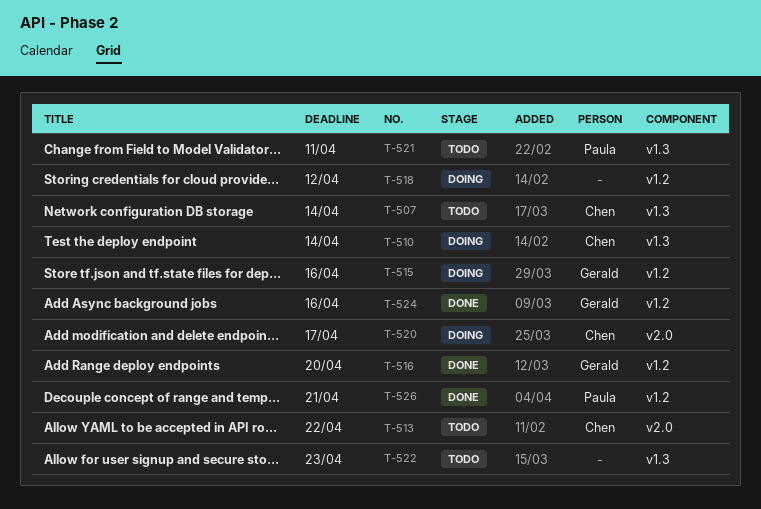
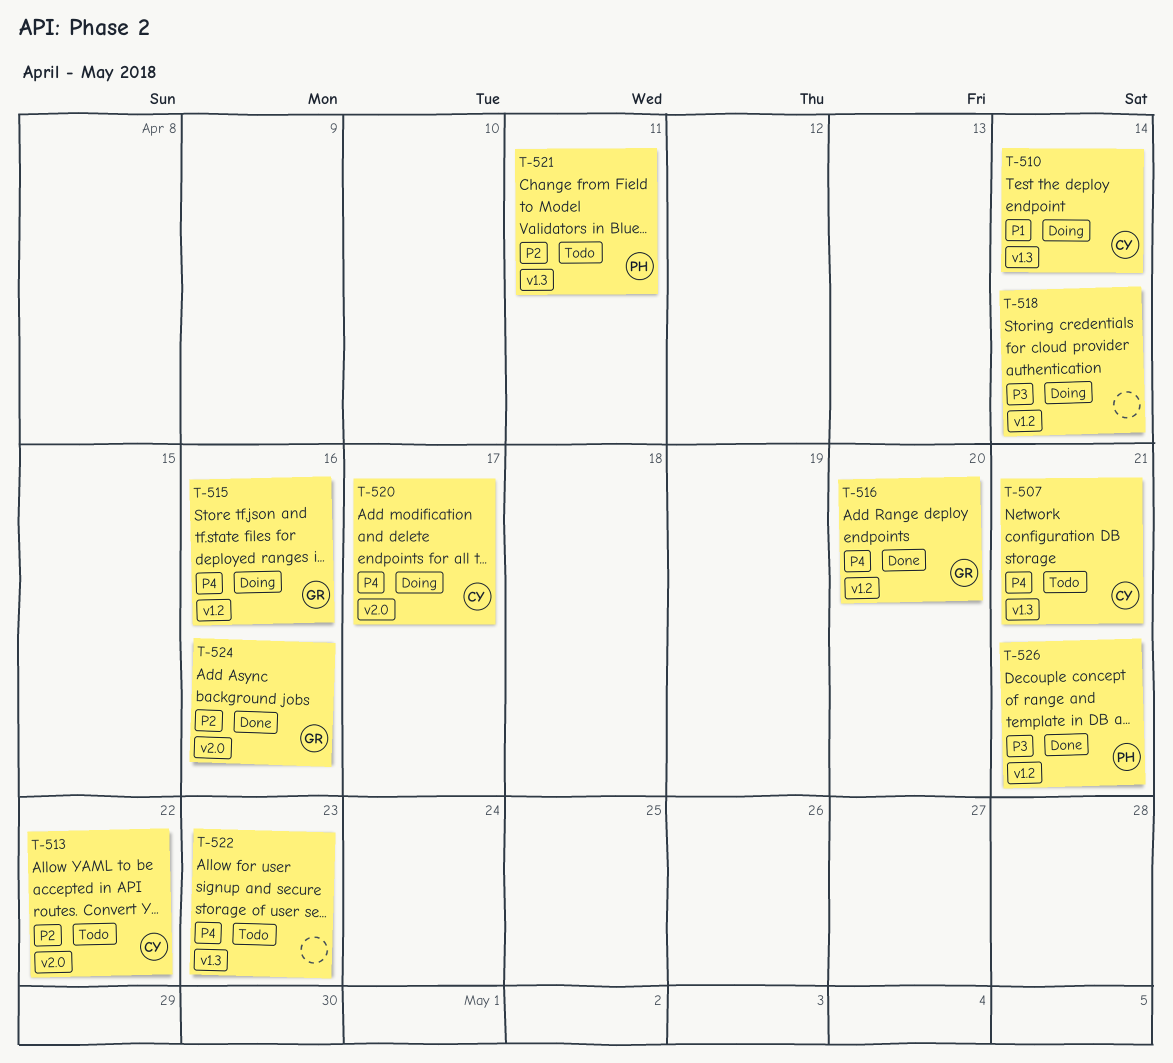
T-507, due: Apr 14 -> Apr 21
T-518, due: Apr 12 -> Apr 14
T-524, label: v1.2 -> v2.0

